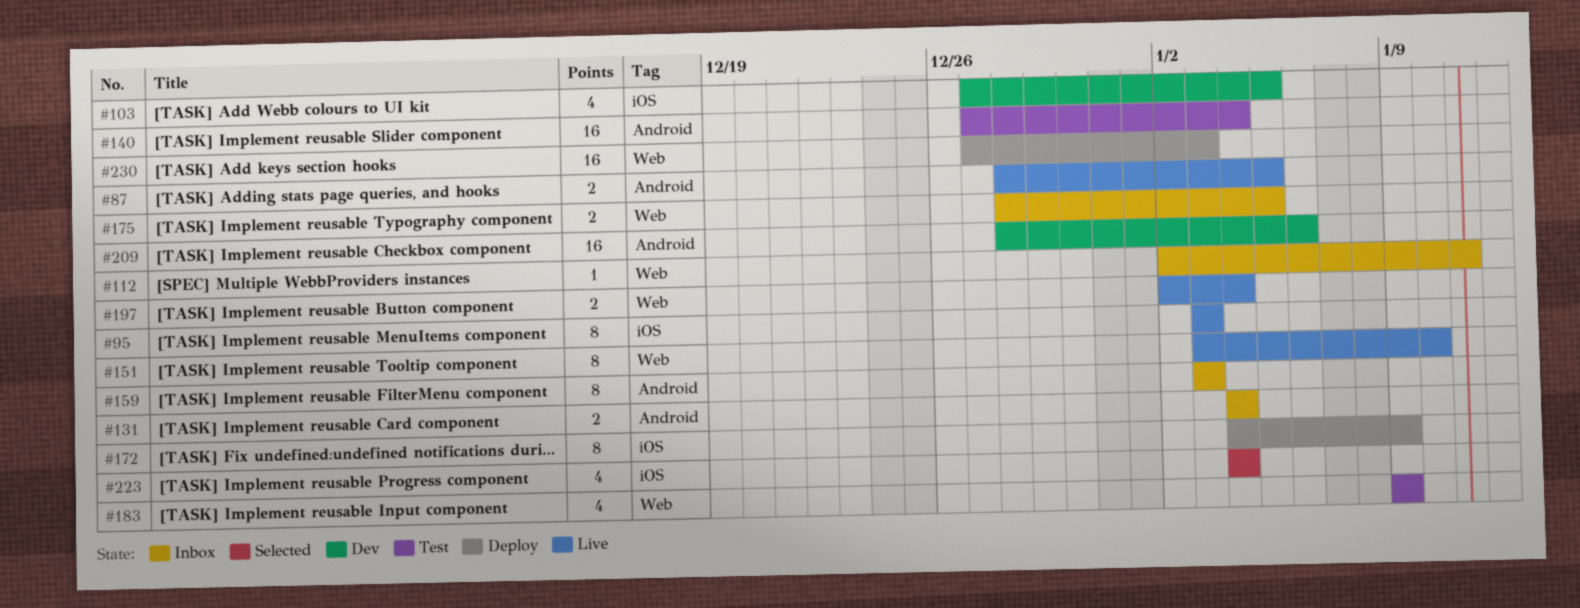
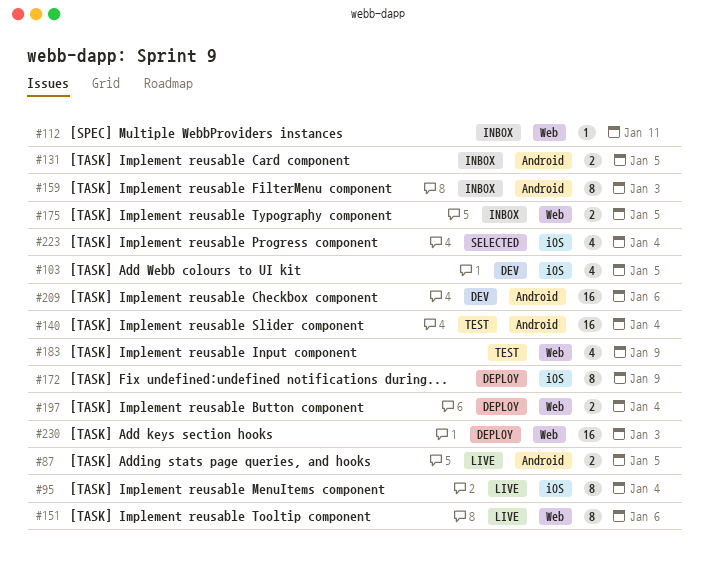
#95, due: Jan 3 -> Jan 4
#131, due: Jan 4 -> Jan 5
#151, due: Jan 10 -> Jan 6
#197, status: Live -> Deploy

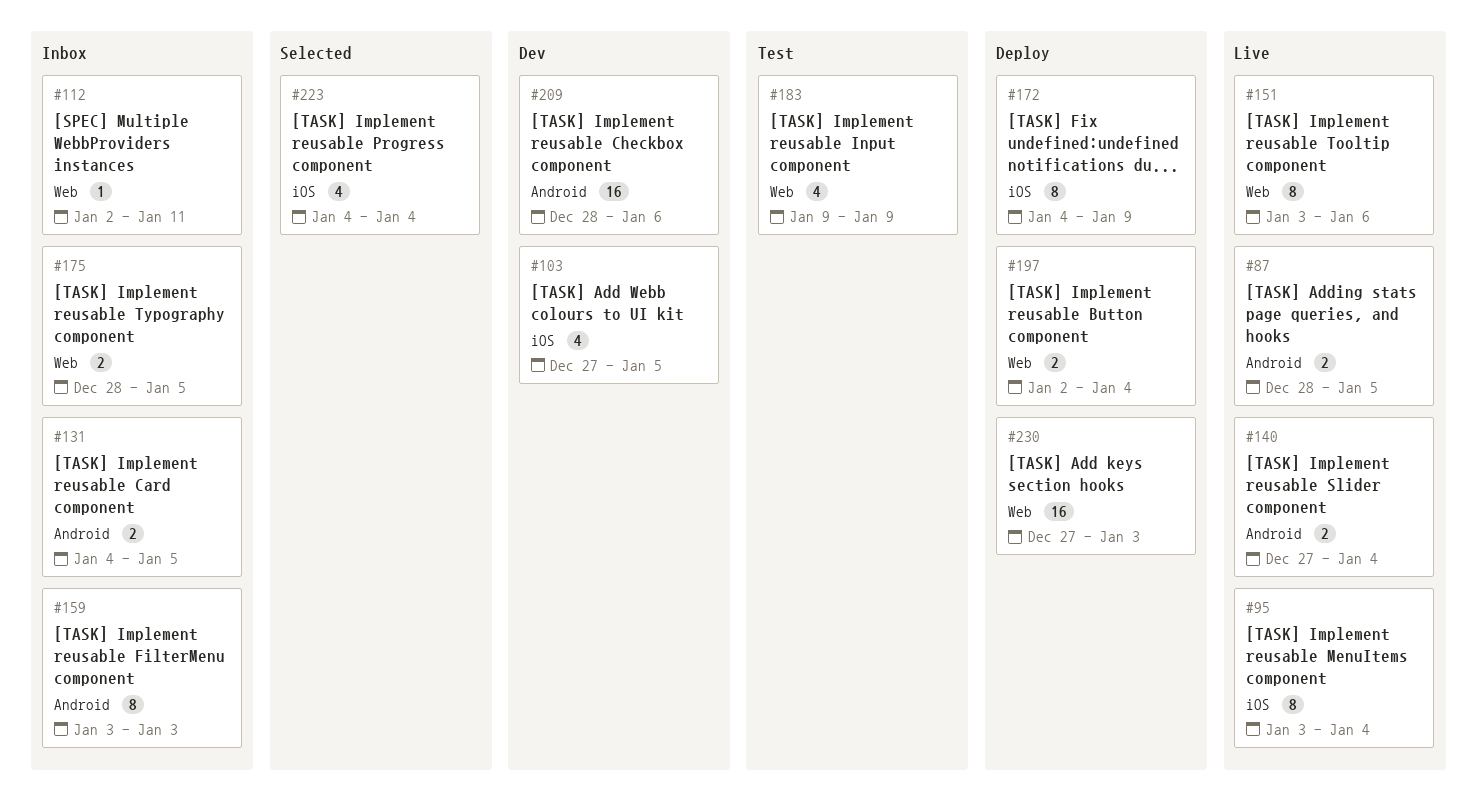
#140, status: Test -> Live
#140, estimate: 16 -> 2

